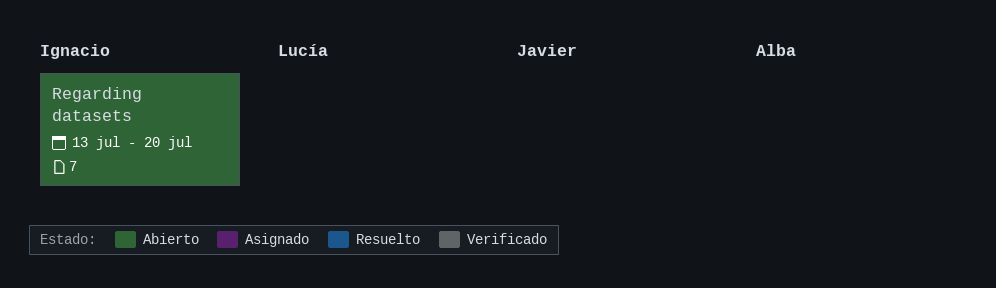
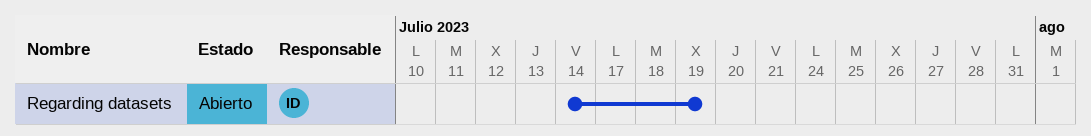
Regarding datasets, start: Jul 13 -> Jul 14
Regarding datasets, due: Jul 20 -> Jul 19

